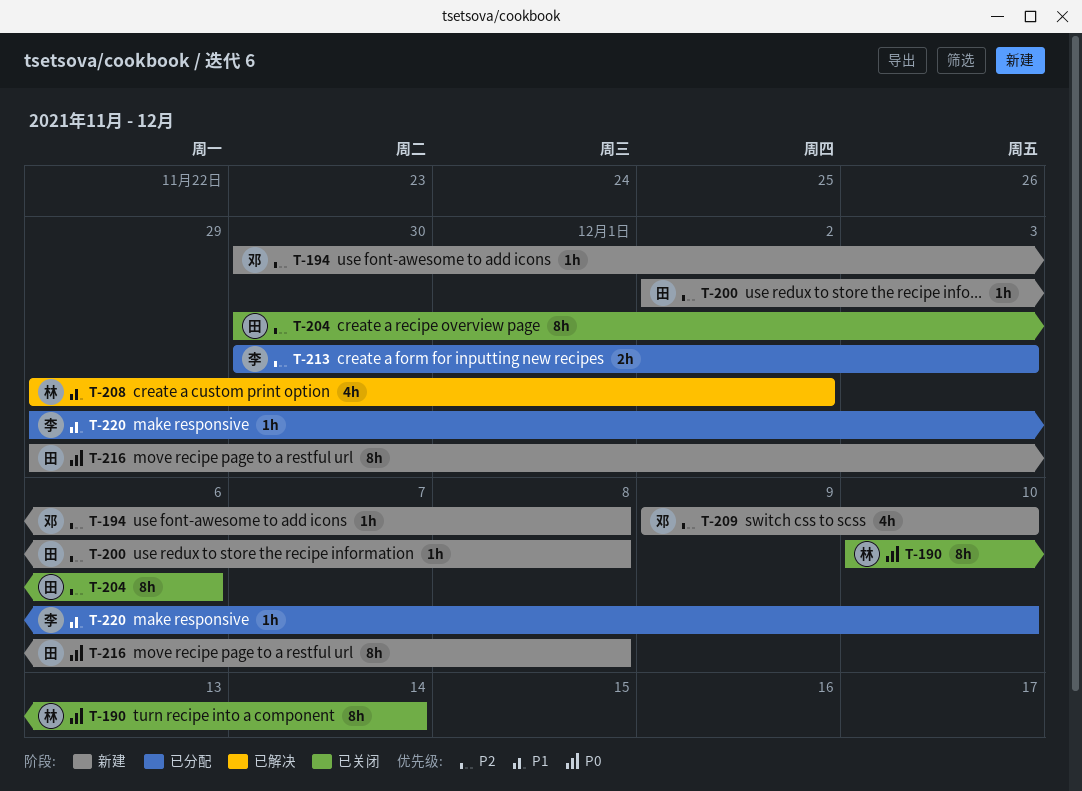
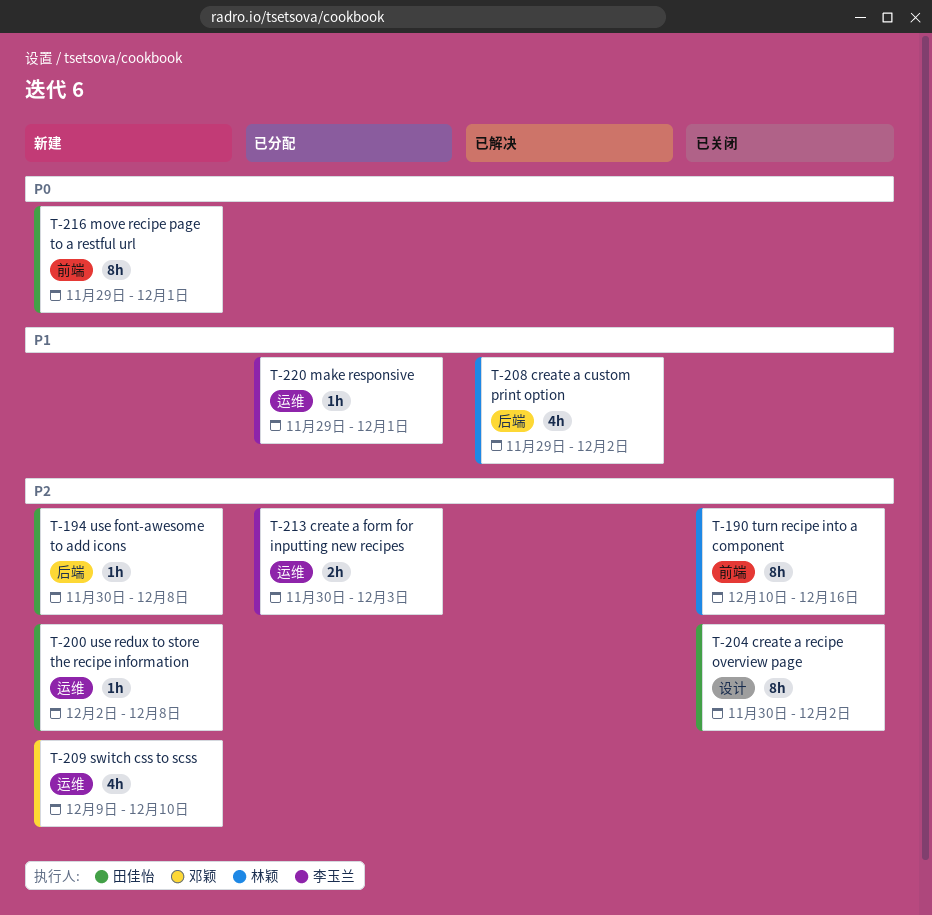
T-190, priority: P0 -> P2
T-190, due: Dec 14 -> Dec 16
T-194, owner: 邓颖 -> 田佳怡
T-204, due: Dec 6 -> Dec 2
T-216, due: Dec 8 -> Dec 1
T-220, due: Dec 10 -> Dec 1

